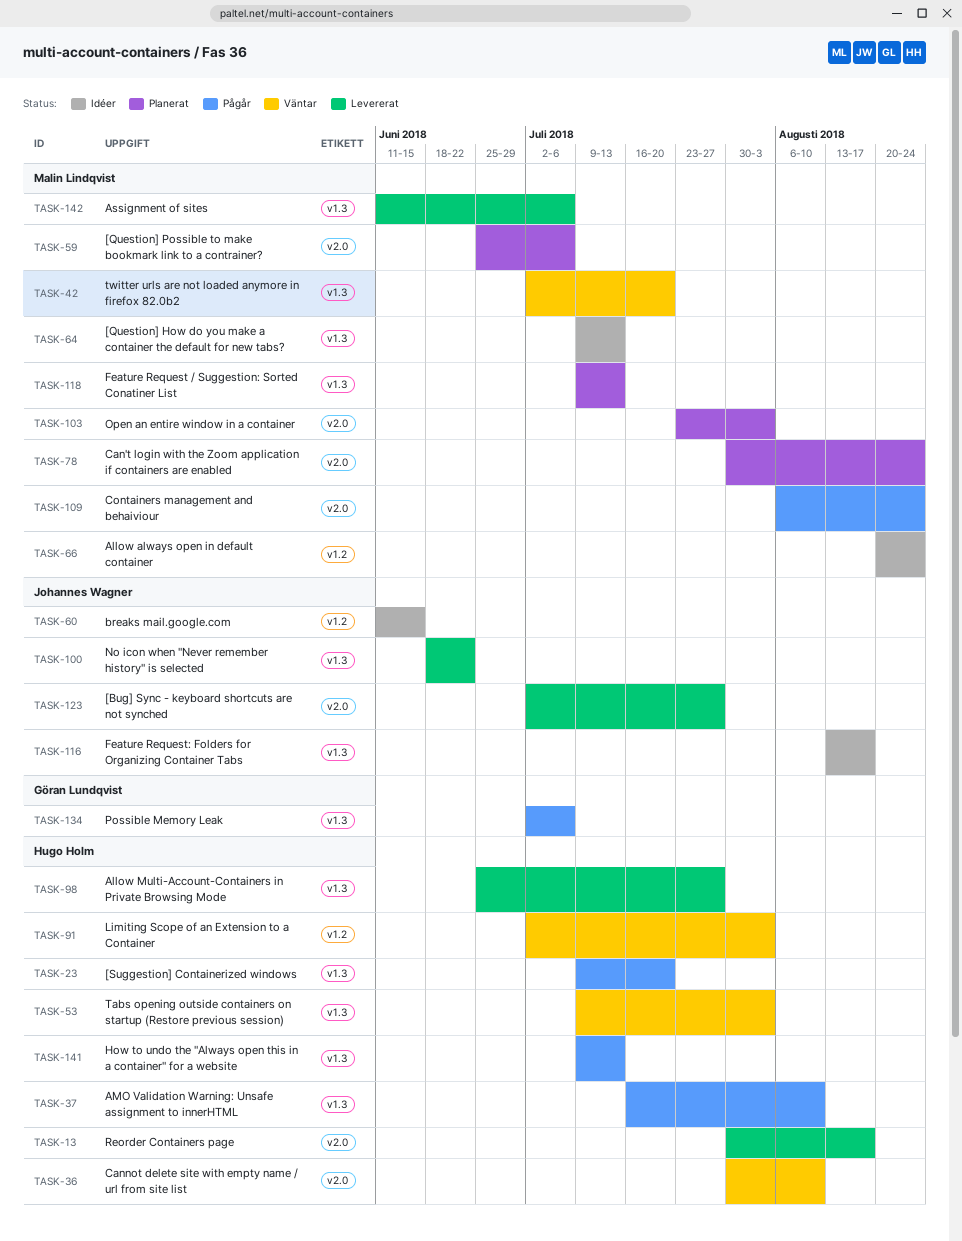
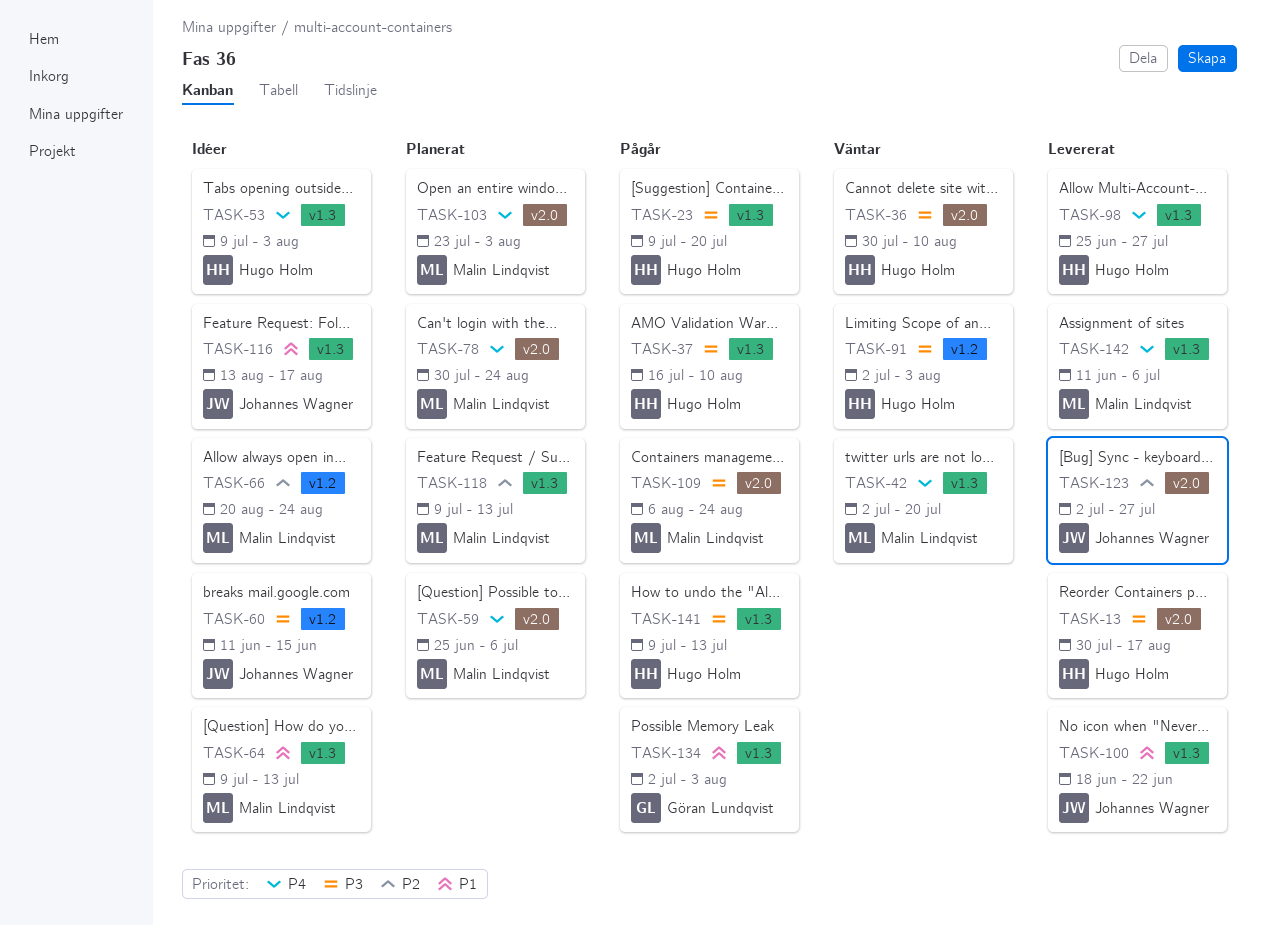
TASK-53, status: Väntar -> Idéer
TASK-134, due: Jul 6 -> Aug 3

